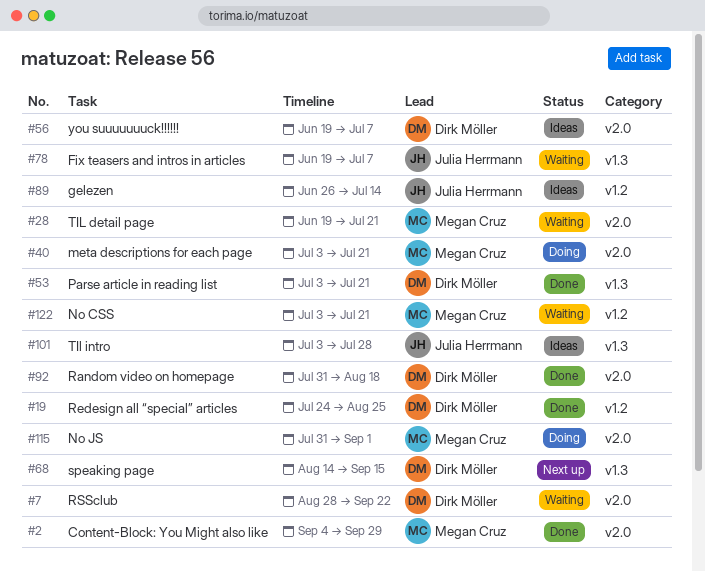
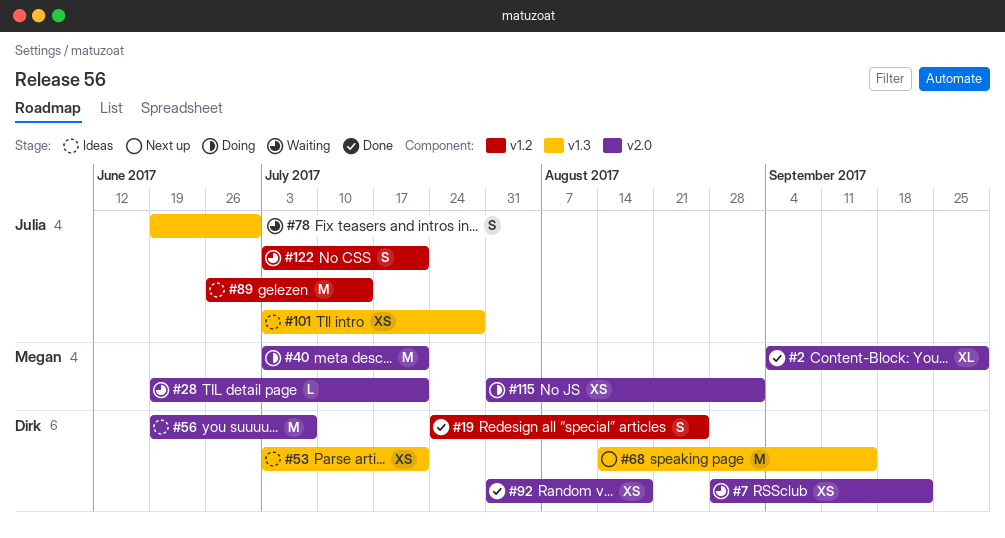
#53, status: Done -> Ideas
#78, due: Jul 7 -> Jun 30
#122, owner: Megan Cruz -> Julia Herrmann

